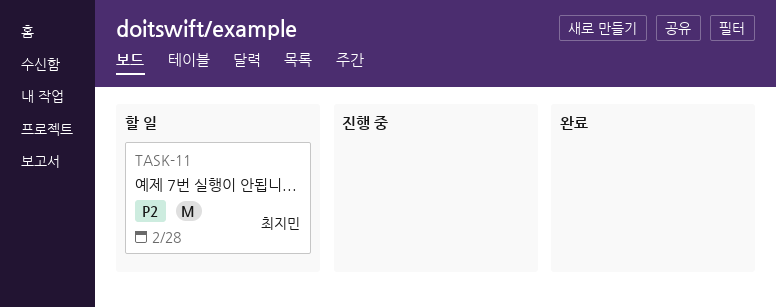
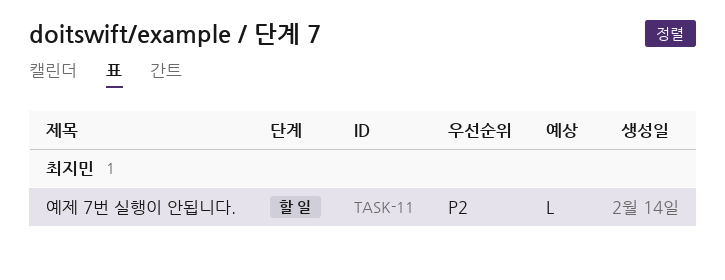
TASK-11, estimate: M -> L

